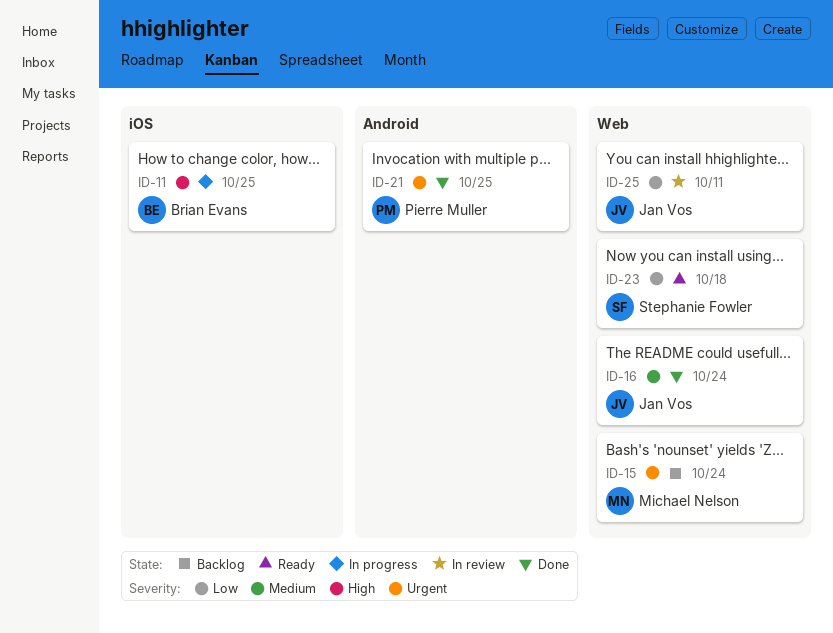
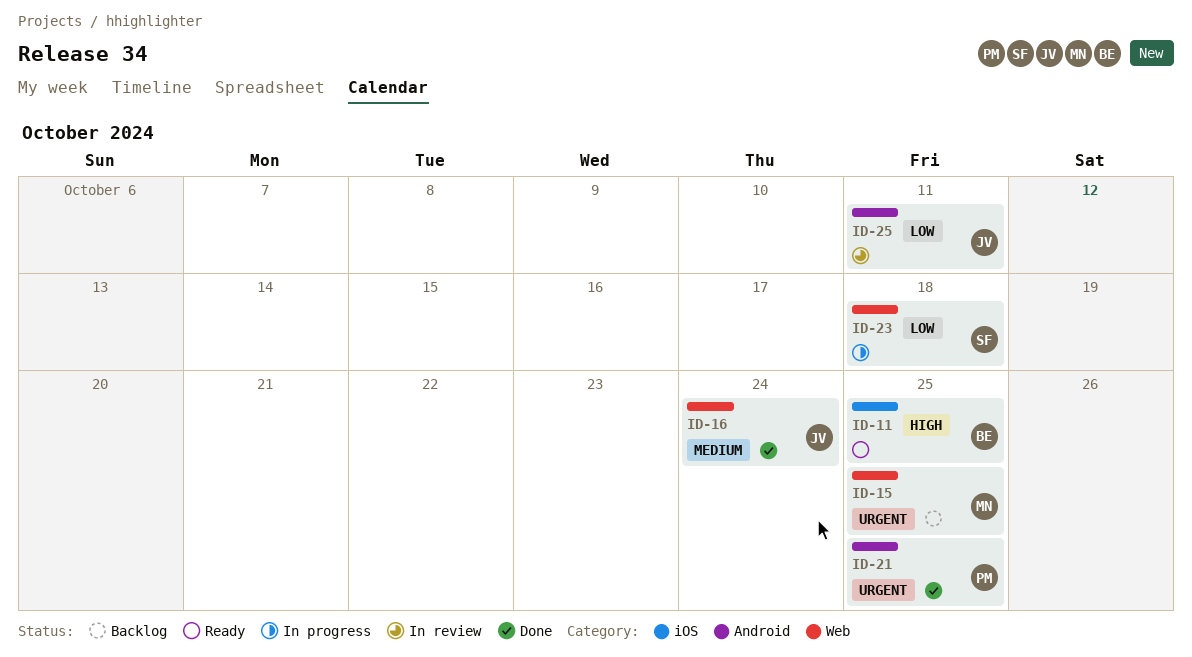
ID-11, status: In progress -> Ready
ID-15, due: Oct 24 -> Oct 25
ID-23, status: Ready -> In progress
ID-25, label: Web -> Android

